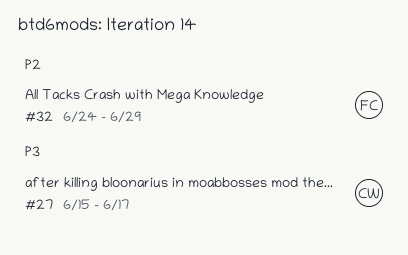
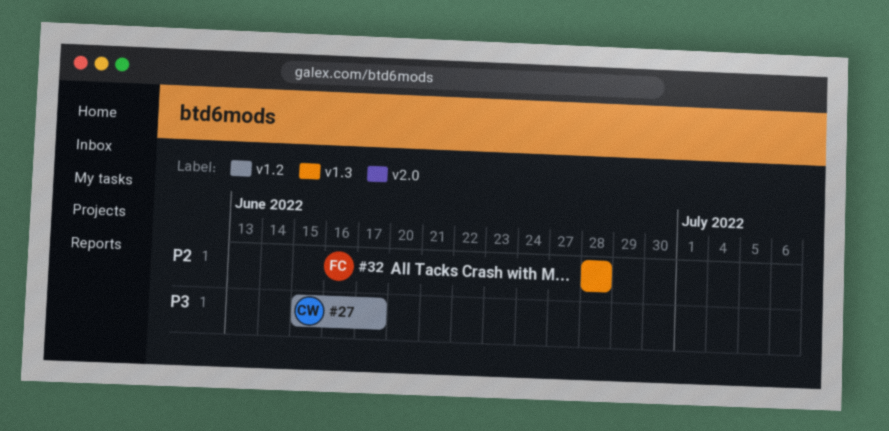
#32, start: Jun 24 -> Jun 28
#32, due: Jun 29 -> Jun 28

